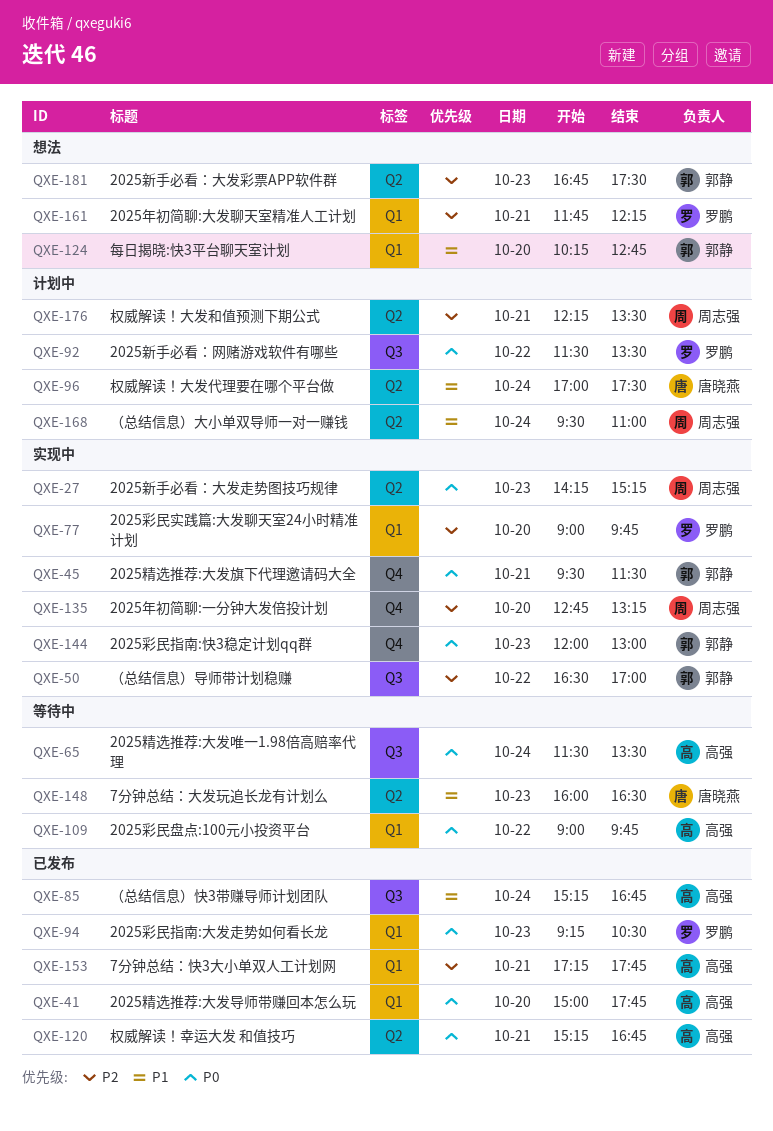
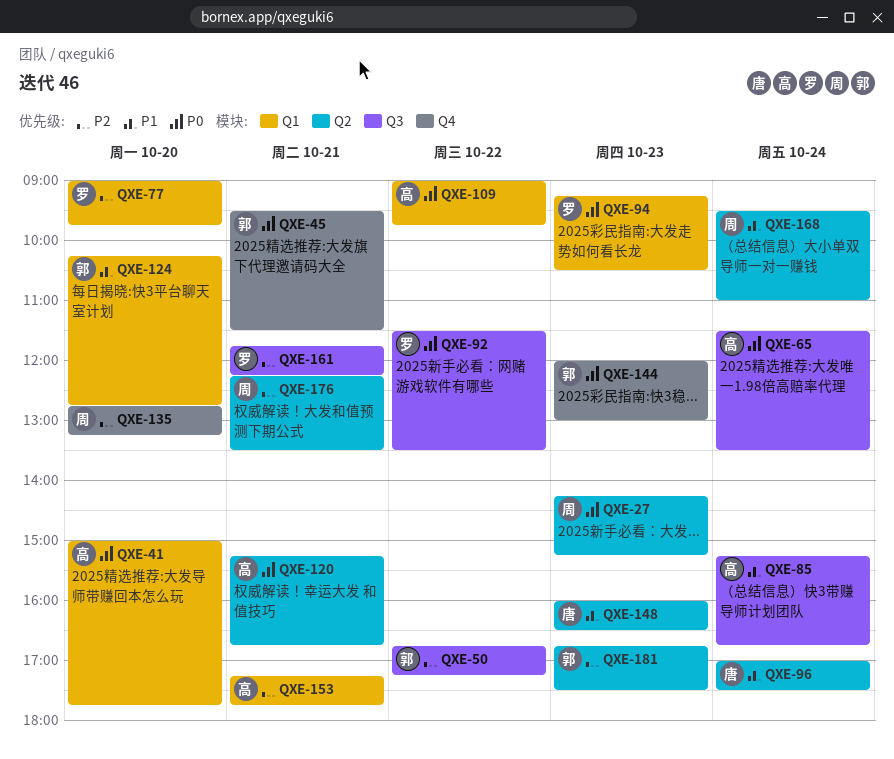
QXE-50, begins: 16:30 -> 16:45
QXE-50, ends: 17:00 -> 17:15
QXE-161, label: Q1 -> Q3

